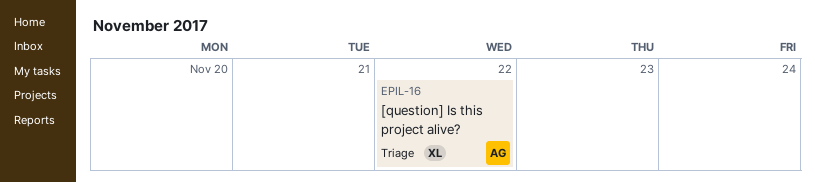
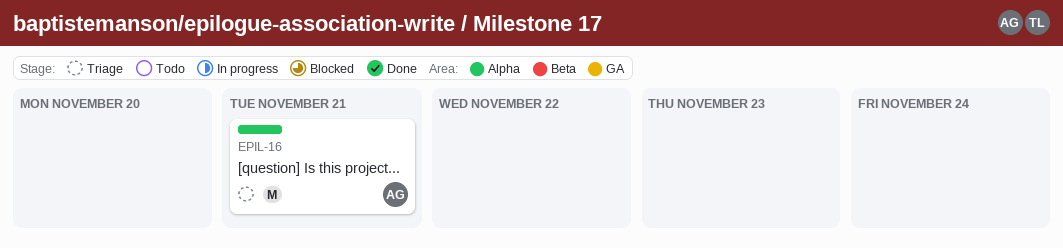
EPIL-16, estimate: XL -> M
EPIL-16, due: Nov 22 -> Nov 21

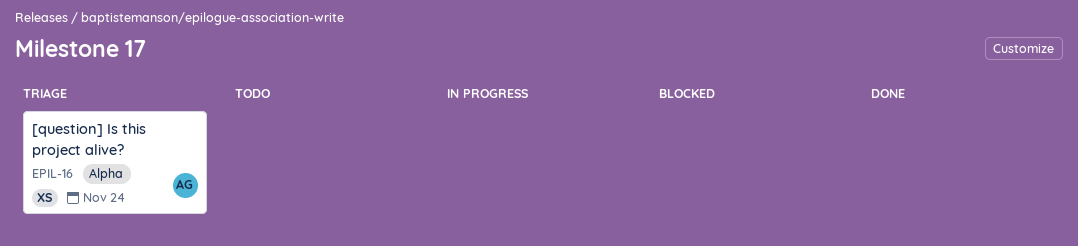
EPIL-16, estimate: M -> XS
EPIL-16, due: Nov 21 -> Nov 24

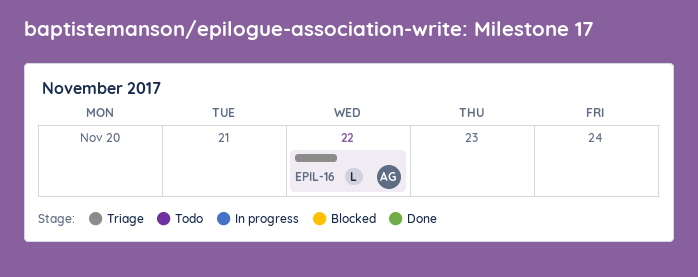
EPIL-16, estimate: XS -> L
EPIL-16, due: Nov 24 -> Nov 22

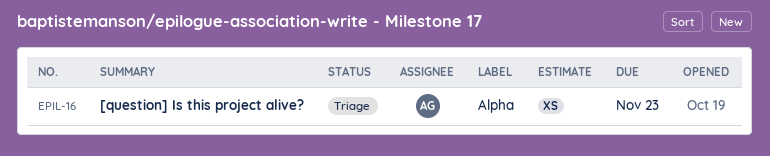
EPIL-16, estimate: L -> XS
EPIL-16, due: Nov 22 -> Nov 23

